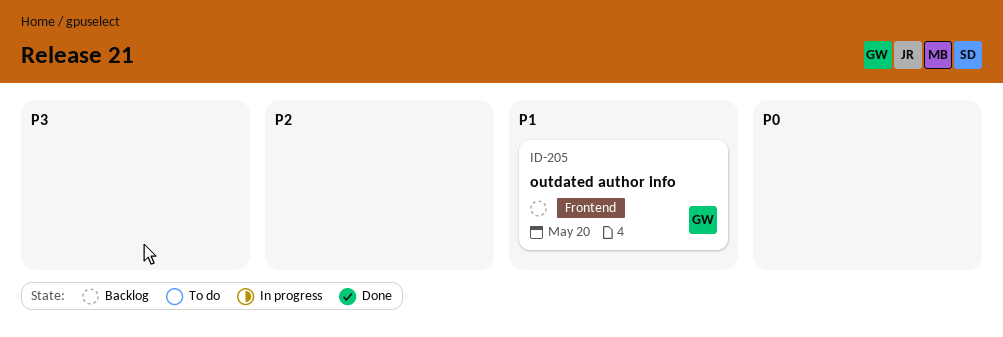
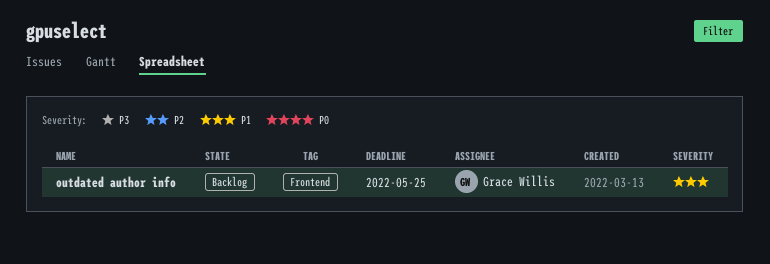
outdated author info, due: May 20 -> May 25

